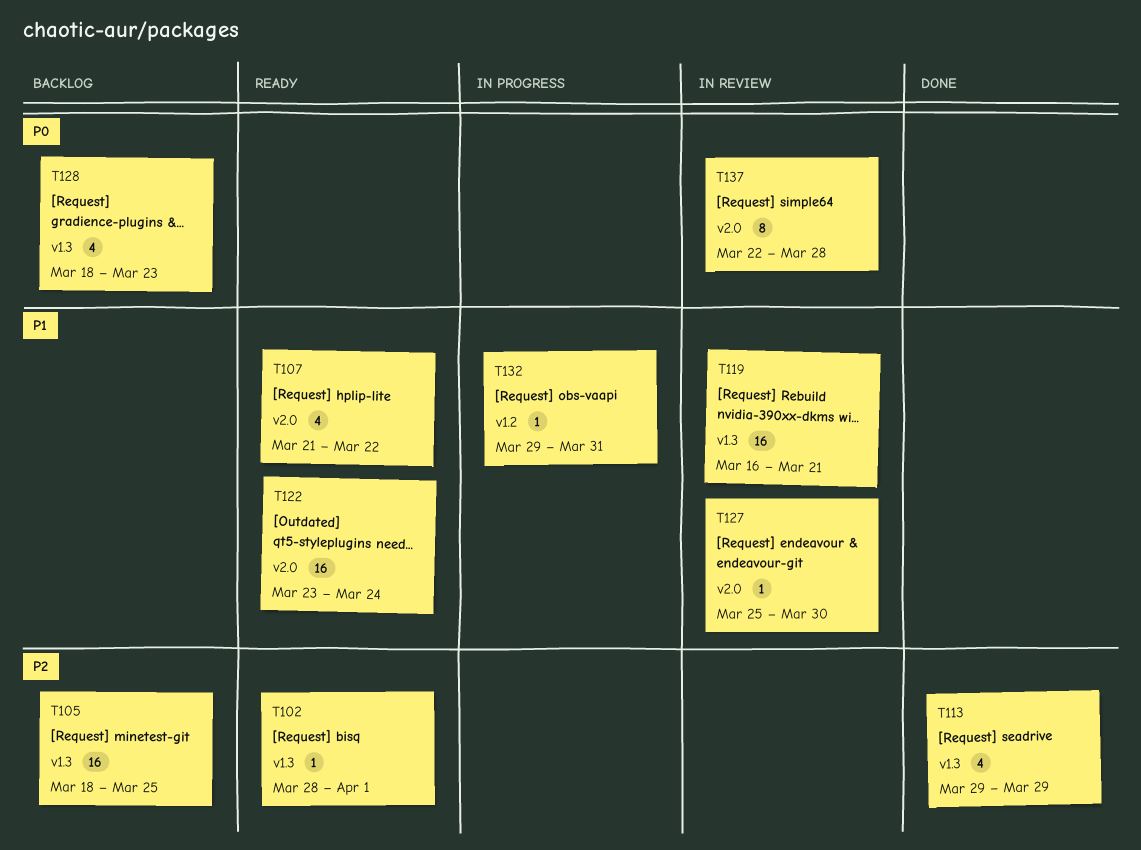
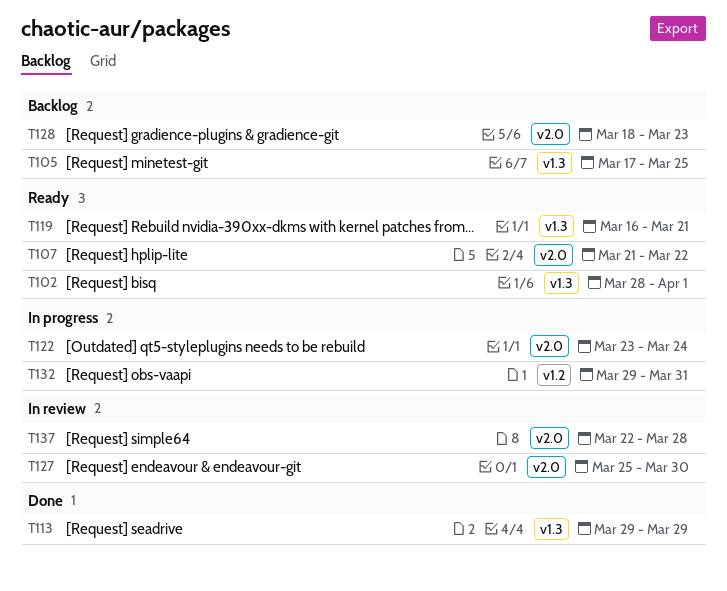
T105, start: Mar 18 -> Mar 17
T119, status: In review -> Ready
T122, status: Ready -> In progress
T128, label: v1.3 -> v2.0

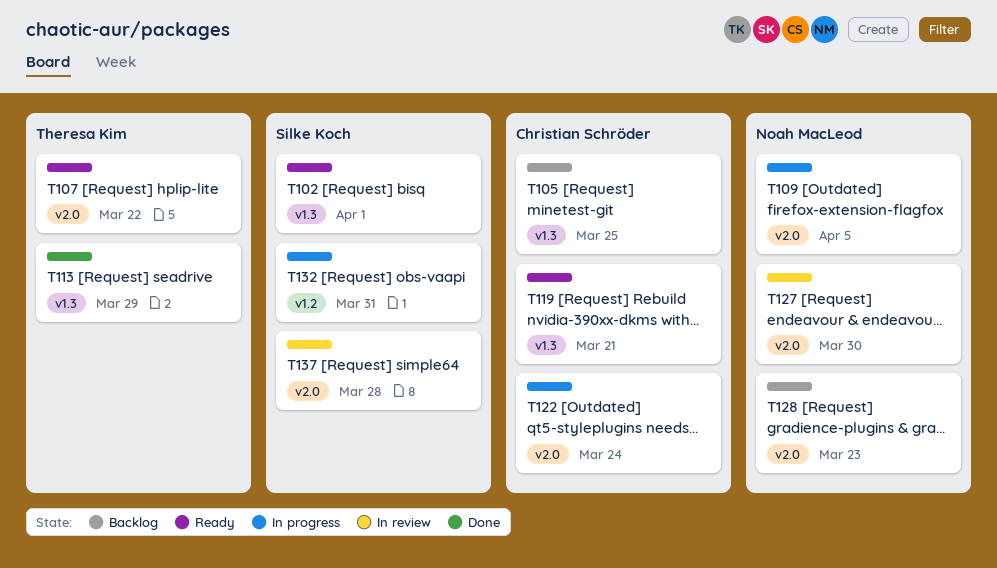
T109: none -> present

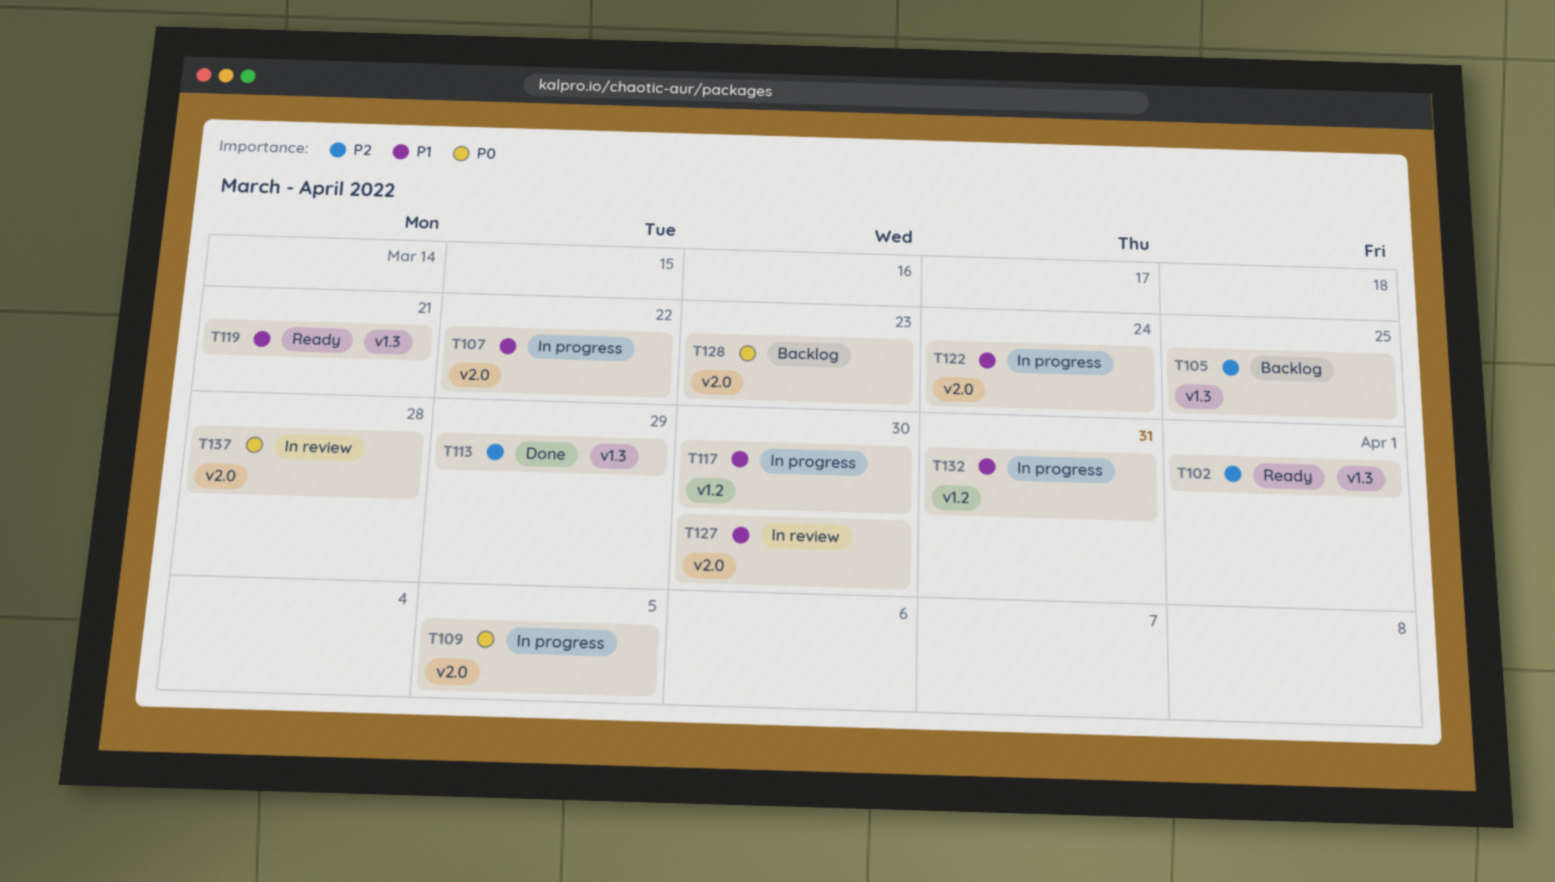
T107, status: Ready -> In progress
T117: none -> present

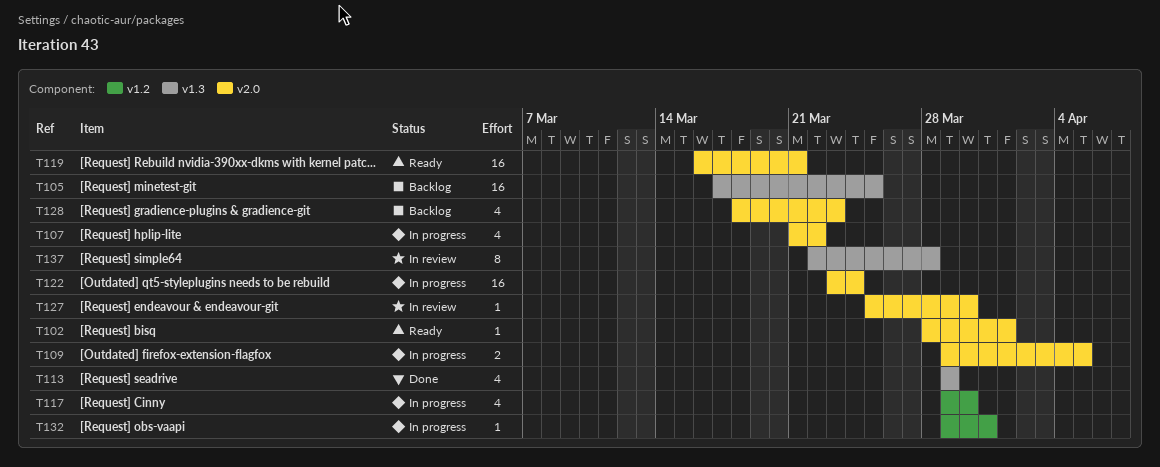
T102, label: v1.3 -> v2.0
T119, label: v1.3 -> v2.0
T137, label: v2.0 -> v1.3

